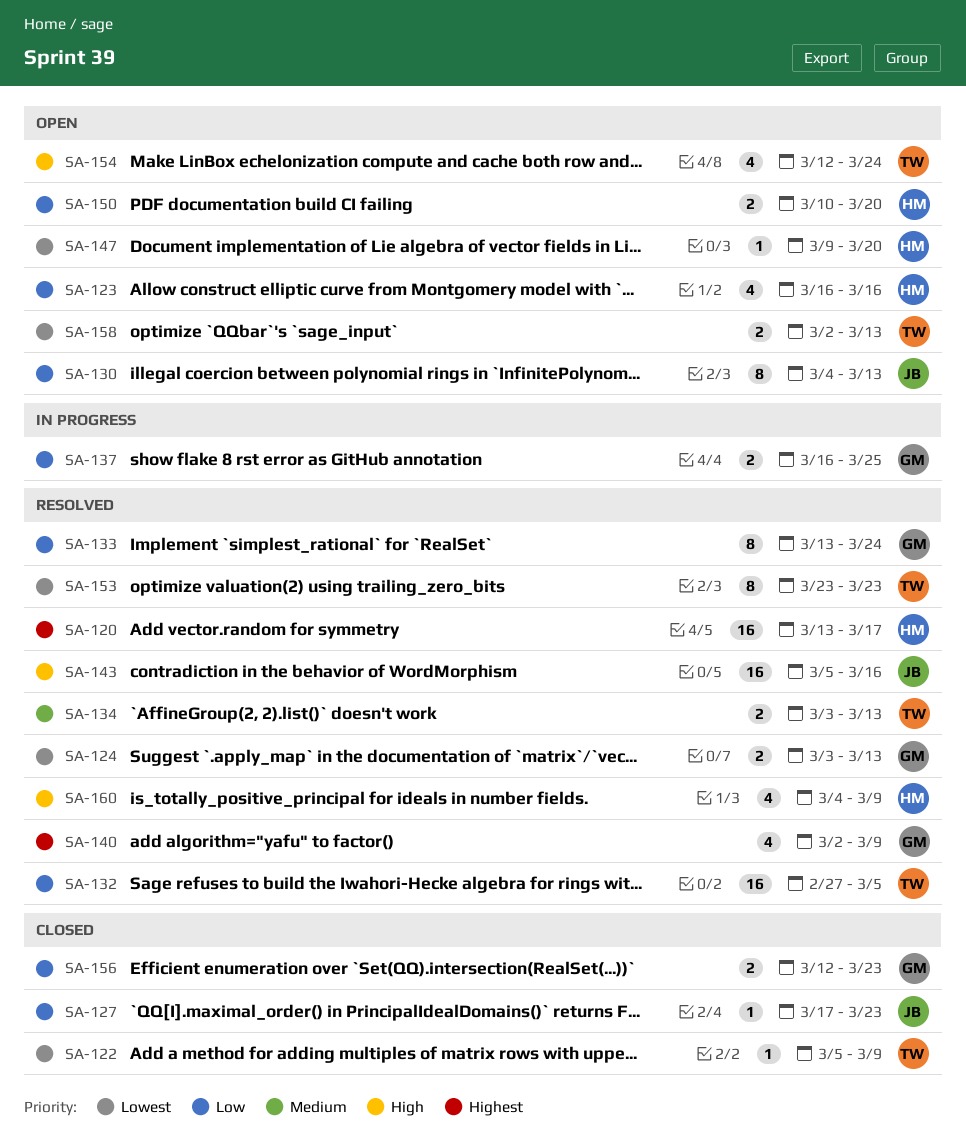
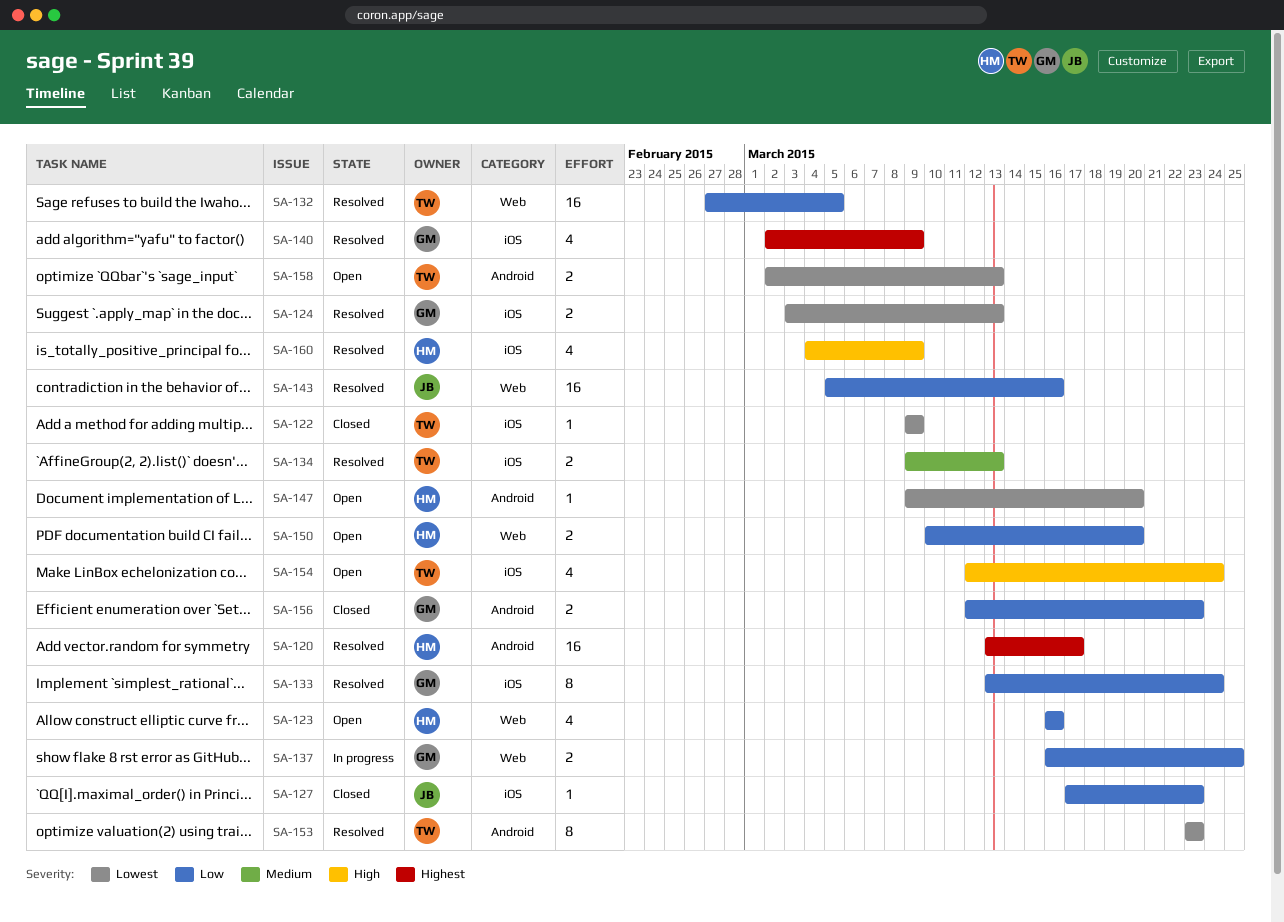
SA-122, start: Mar 5 -> Mar 9
SA-130: present -> none
SA-134, start: Mar 3 -> Mar 9
SA-143, priority: High -> Low

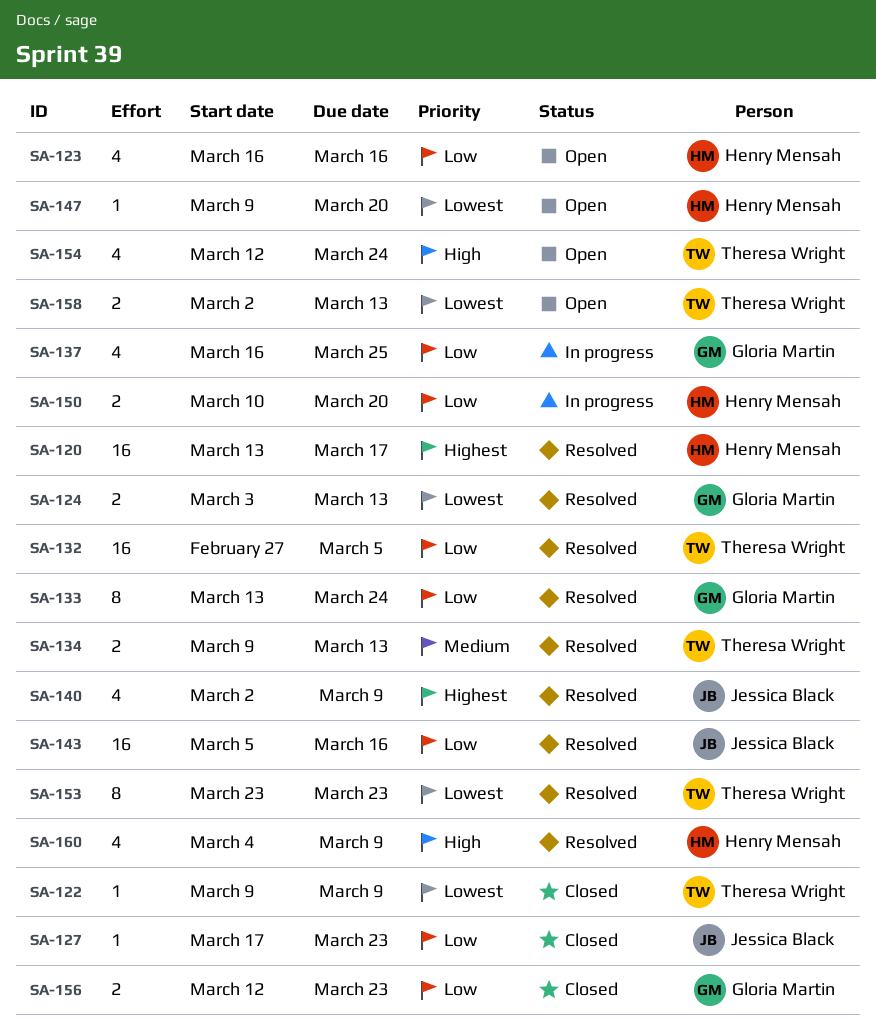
SA-137, estimate: 2 -> 4
SA-140, owner: Gloria Martin -> Jessica Black
SA-150, status: Open -> In progress

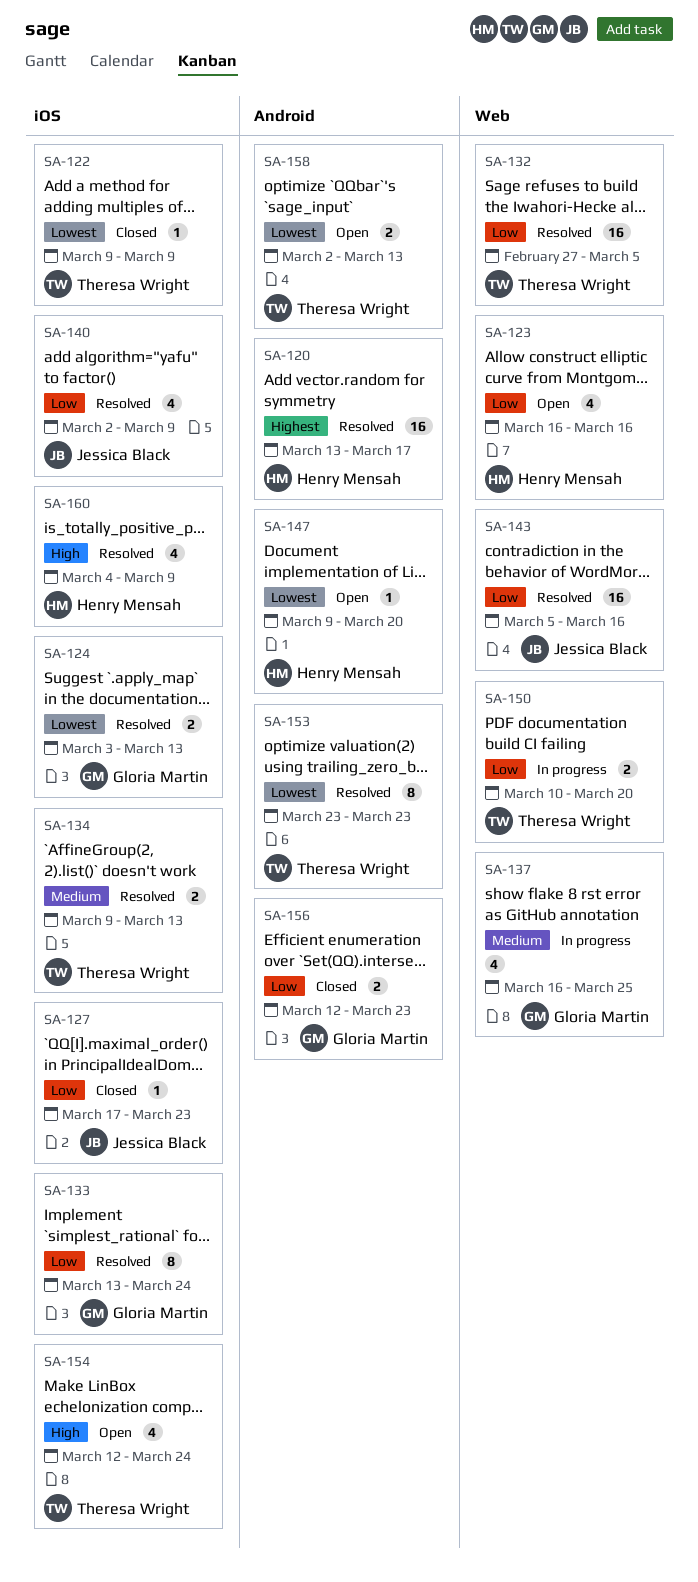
SA-137, priority: Low -> Medium
SA-140, priority: Highest -> Low
SA-150, owner: Henry Mensah -> Theresa Wright

